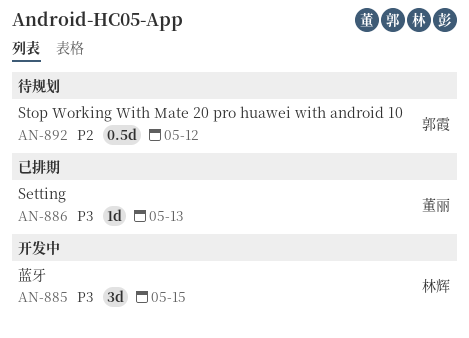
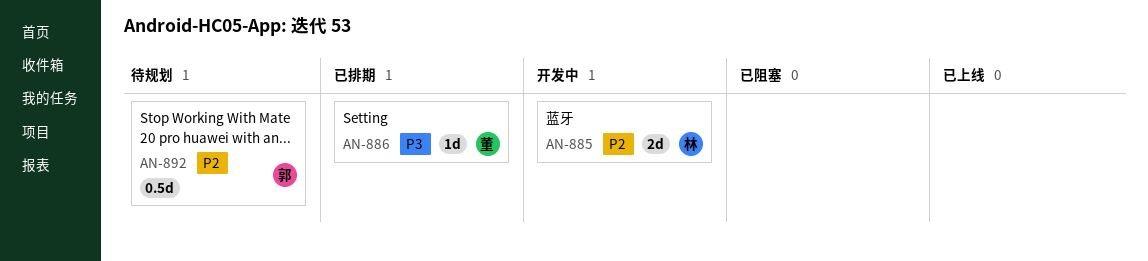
AN-885, priority: P3 -> P2
AN-885, estimate: 3d -> 2d

